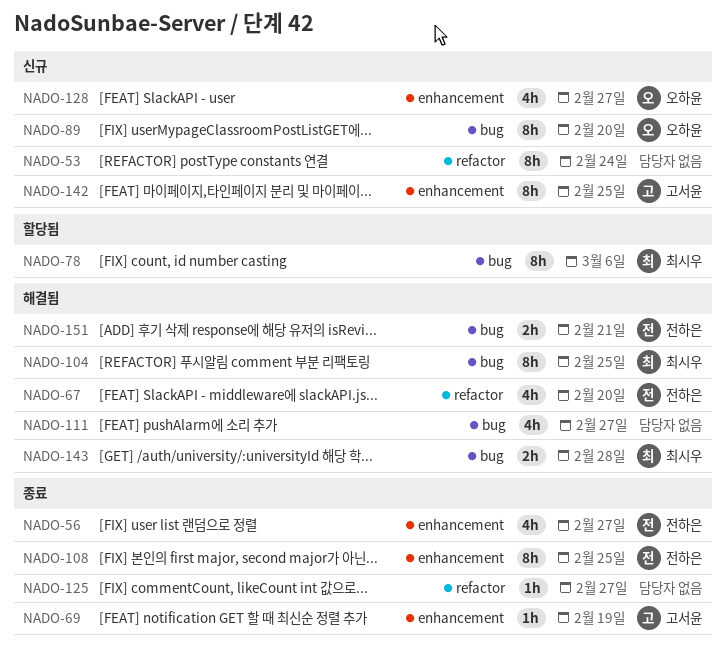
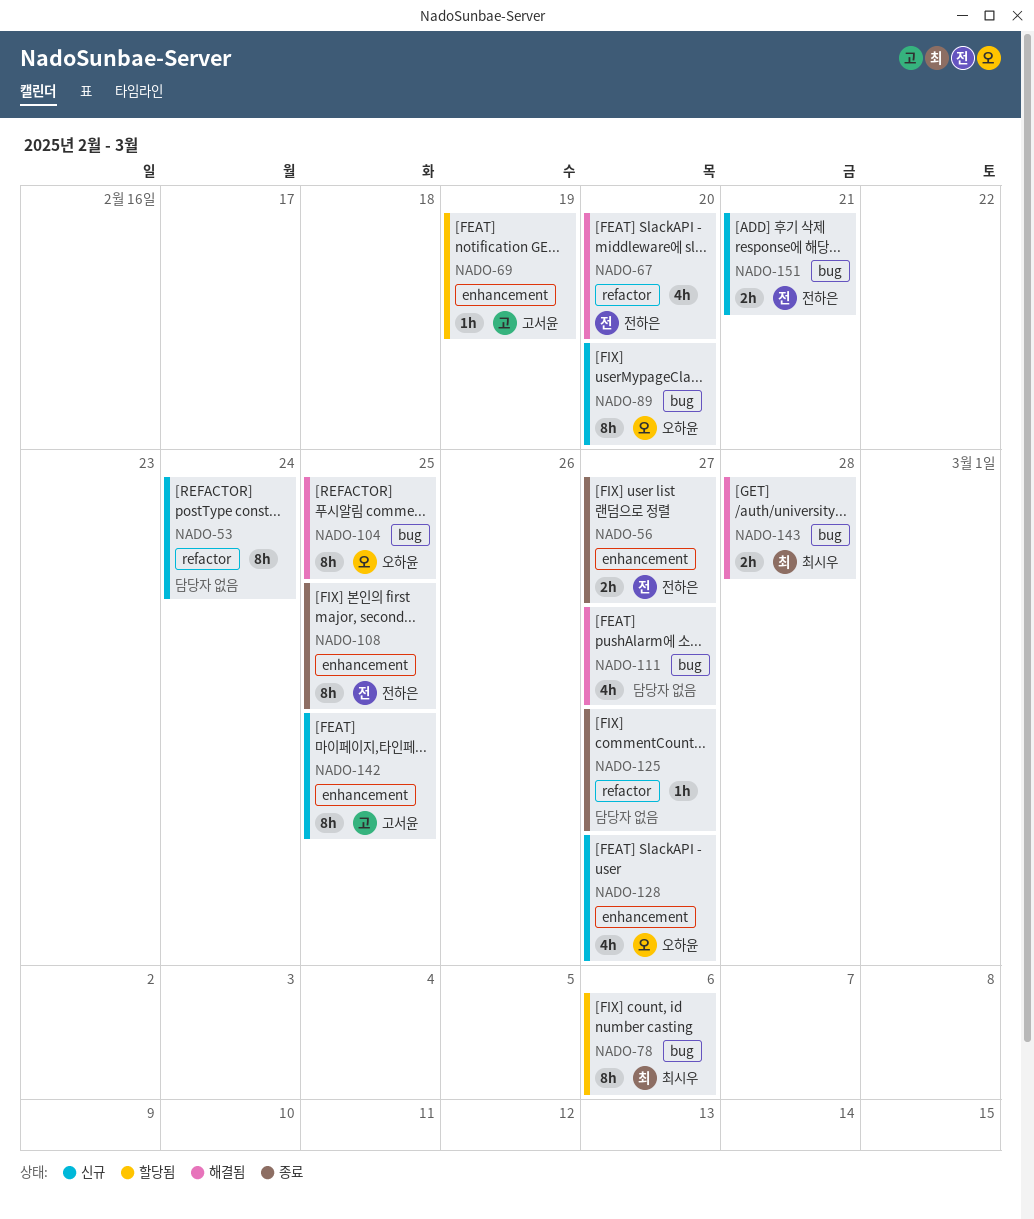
NADO-56, estimate: 4h -> 2h
NADO-69, status: 종료 -> 할당됨
NADO-104, owner: 최시우 -> 오하윤
NADO-151, status: 해결됨 -> 신규

